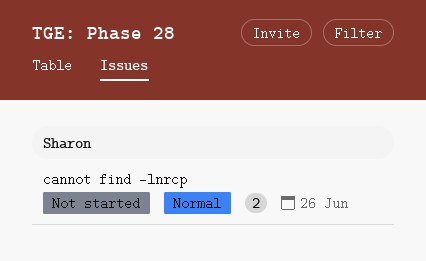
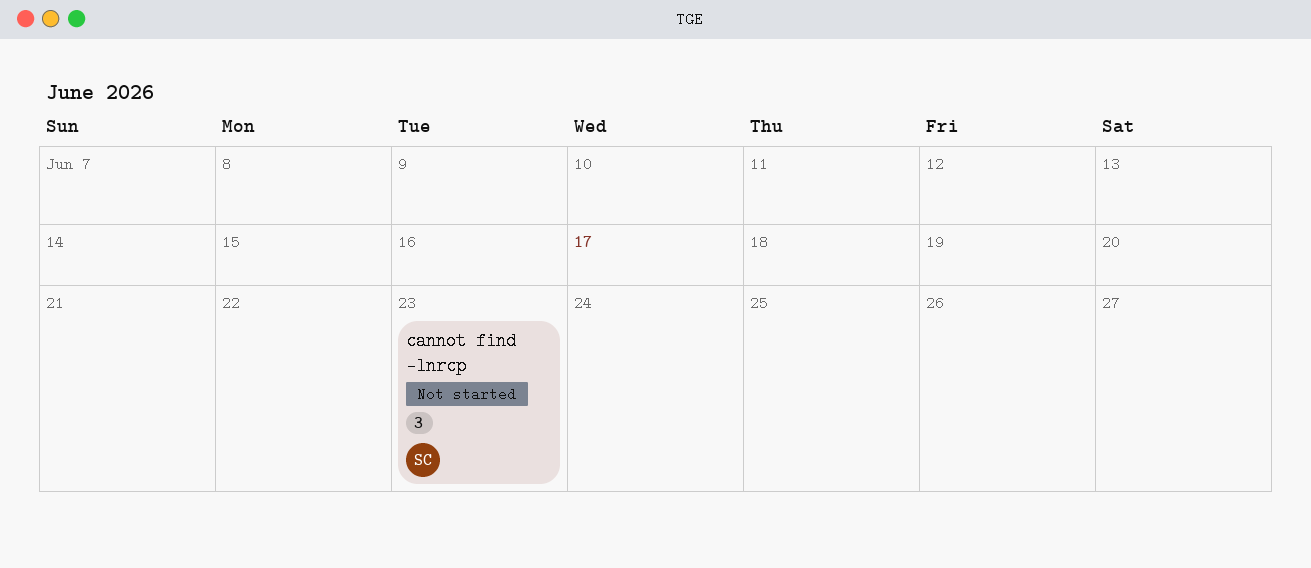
cannot find -lnrcp, estimate: 2 -> 3
cannot find -lnrcp, due: Jun 26 -> Jun 23

